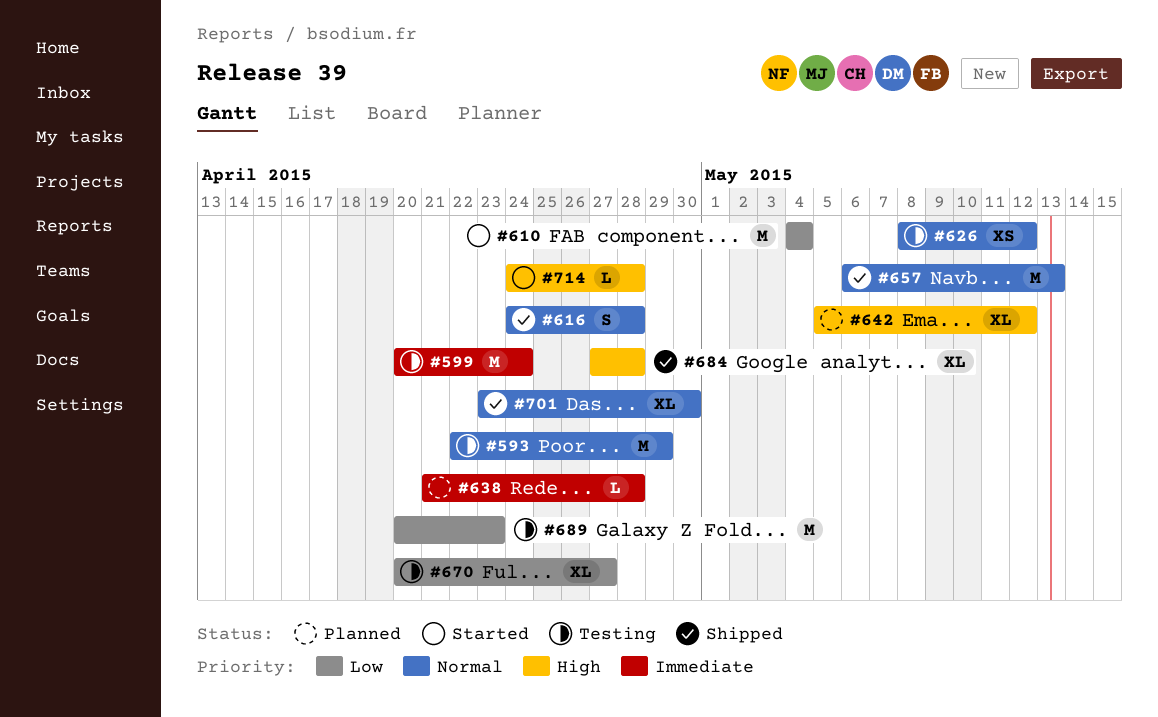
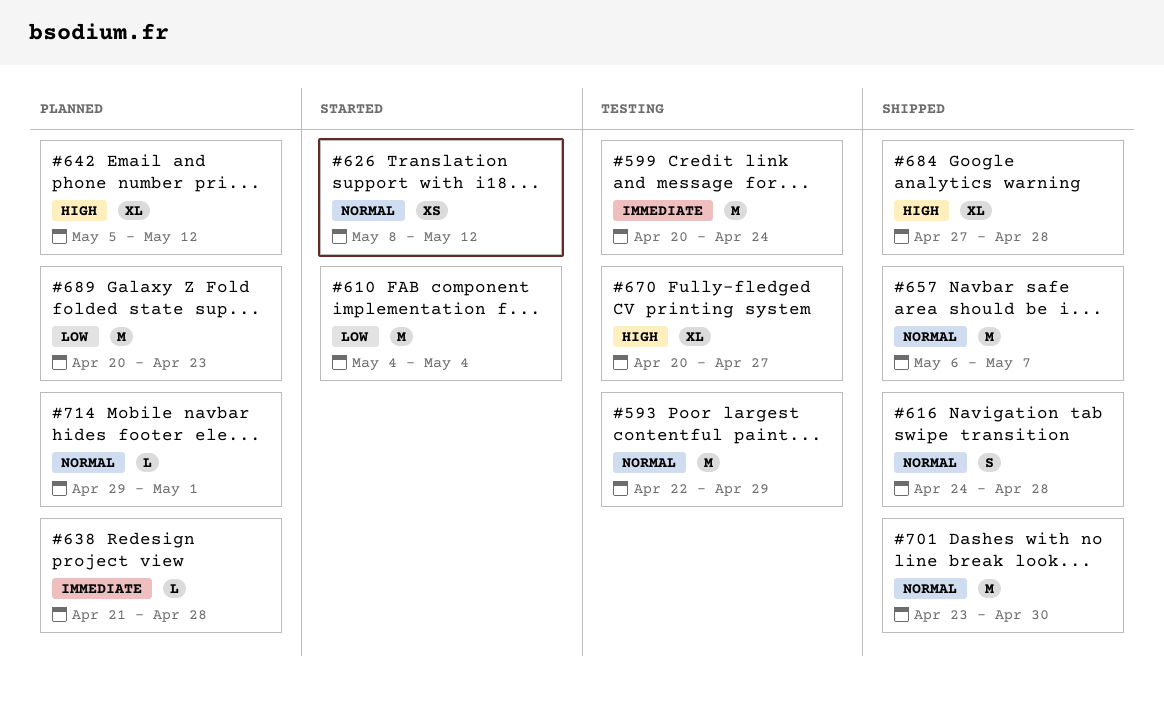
#626, status: Testing -> Started
#657, due: May 13 -> May 7
#670, priority: Low -> High
#689, status: Testing -> Planned
#701, estimate: XL -> M
#714, status: Started -> Planned
#714, priority: High -> Normal
#714, start: Apr 24 -> Apr 29
#714, due: Apr 28 -> May 1

